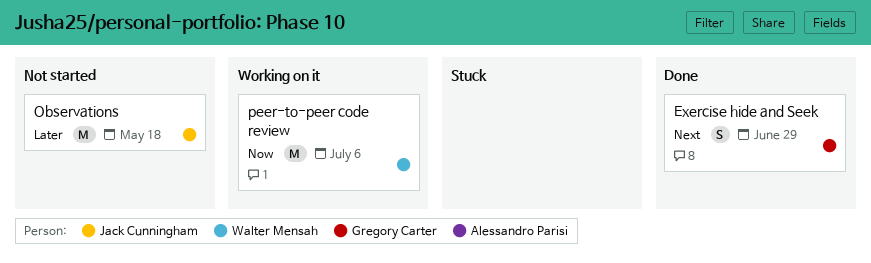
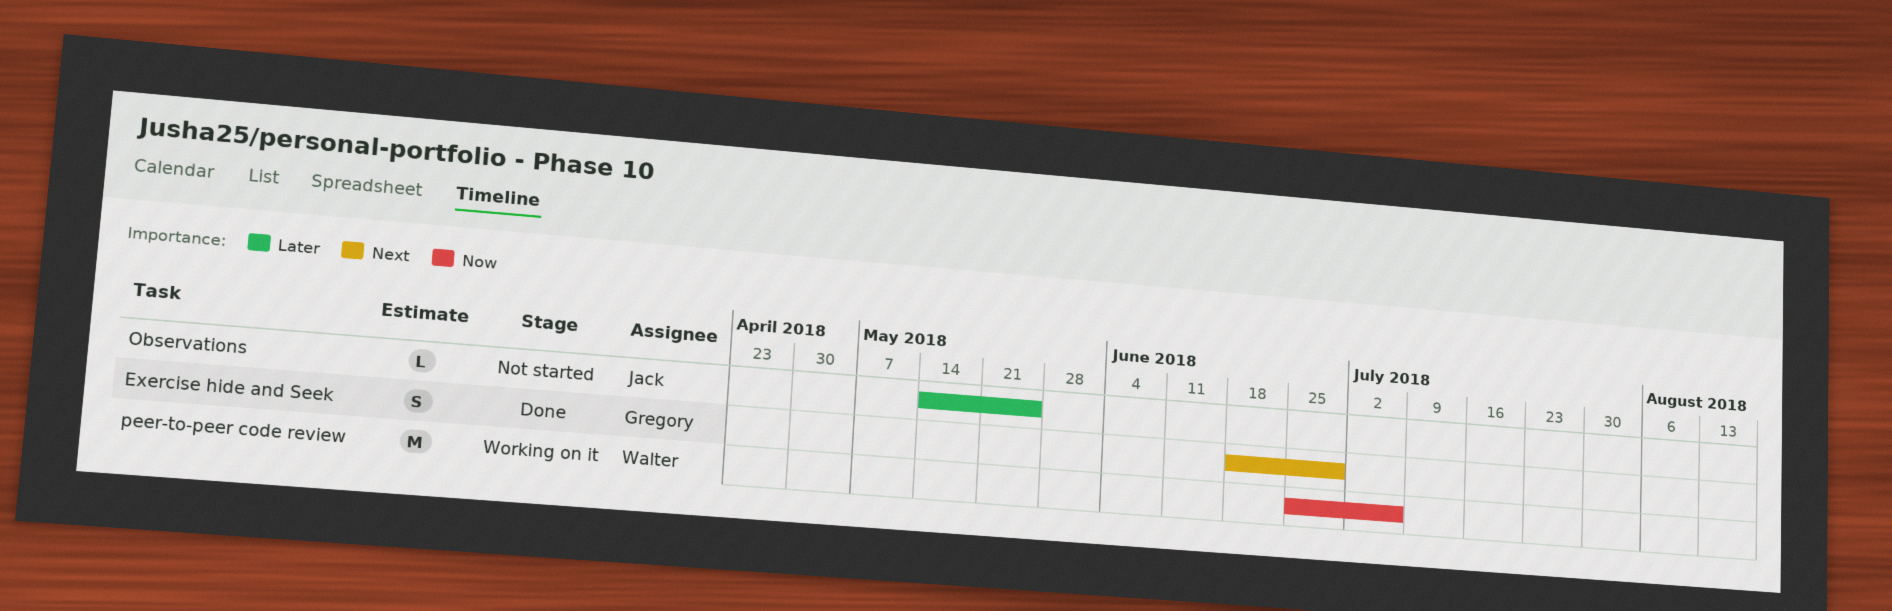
Observations, estimate: M -> L
Observations, due: May 18 -> May 25

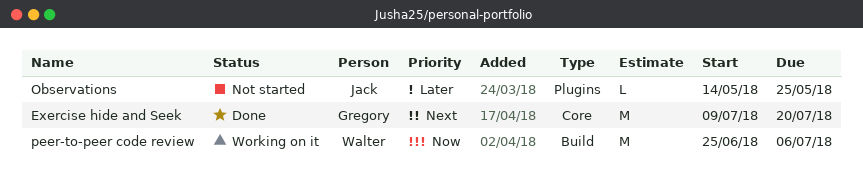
Exercise hide and Seek, estimate: S -> M
Exercise hide and Seek, start: Jun 18 -> Jul 9
Exercise hide and Seek, due: Jun 29 -> Jul 20

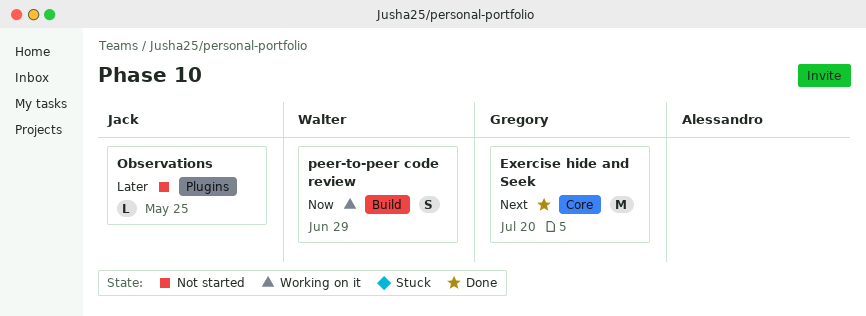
peer-to-peer code review, estimate: M -> S
peer-to-peer code review, due: Jul 6 -> Jun 29

